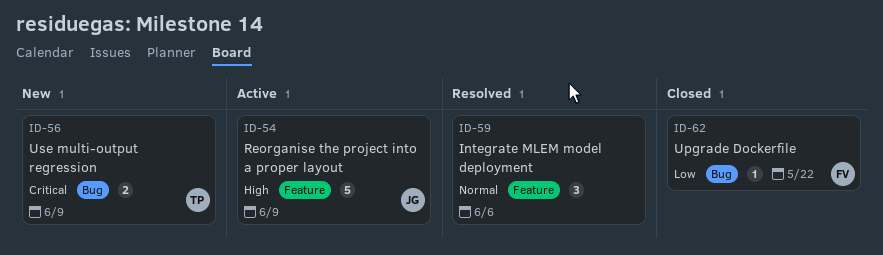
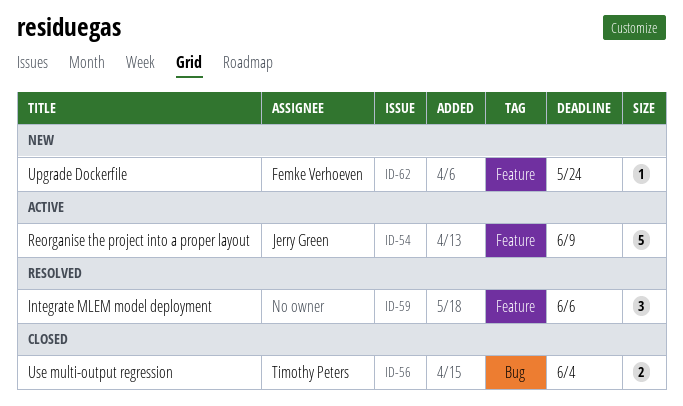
ID-56, status: New -> Closed
ID-56, due: Jun 9 -> Jun 4
ID-62, status: Closed -> New
ID-62, label: Bug -> Feature
ID-62, due: May 22 -> May 24

